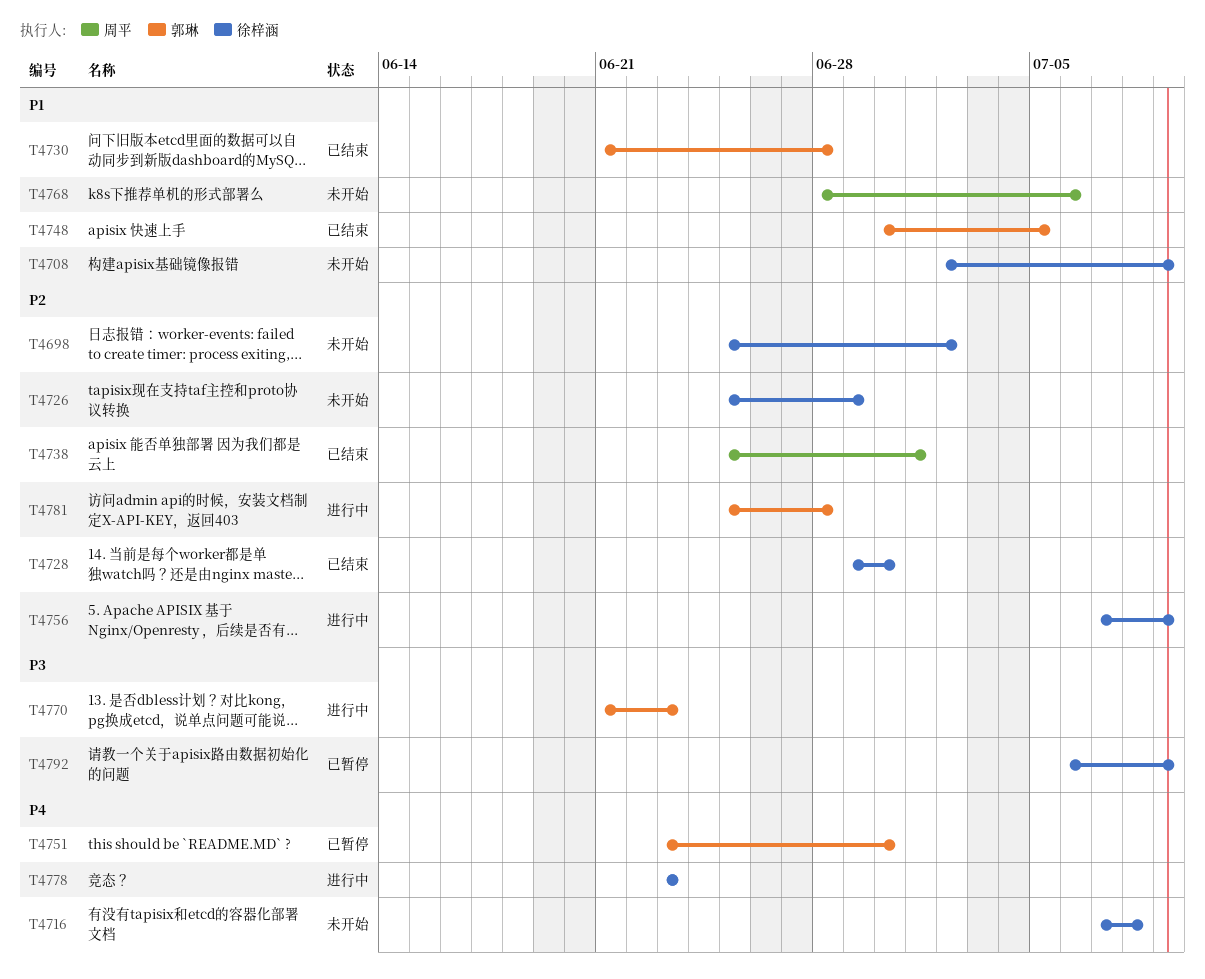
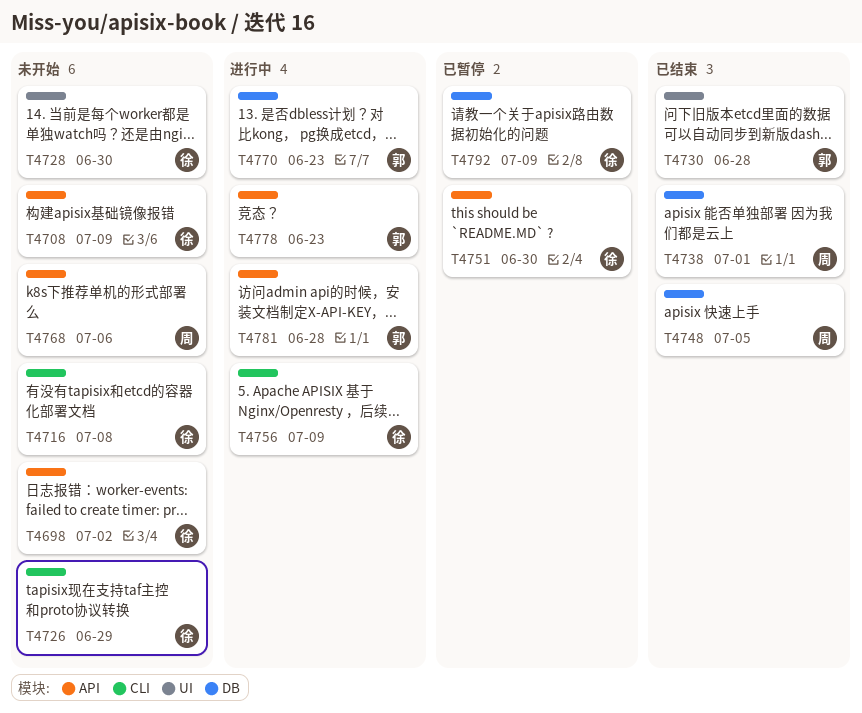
T4728, status: 已结束 -> 未开始
T4748, owner: 郭琳 -> 周平
T4751, owner: 郭琳 -> 徐梓涵
T4778, owner: 徐梓涵 -> 郭琳

